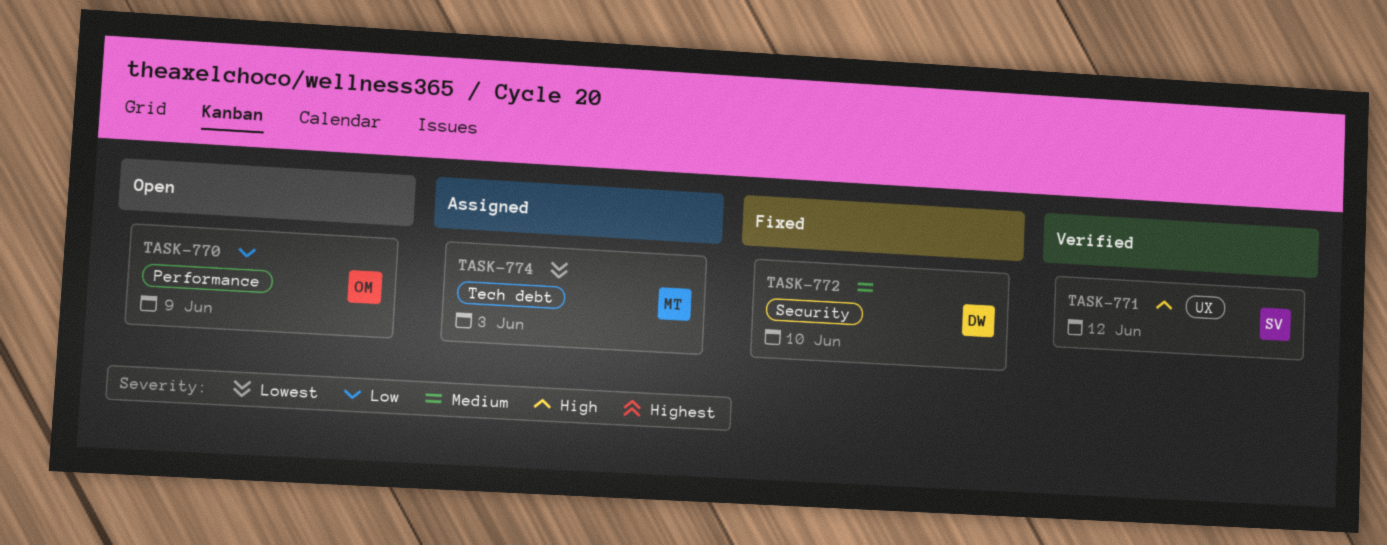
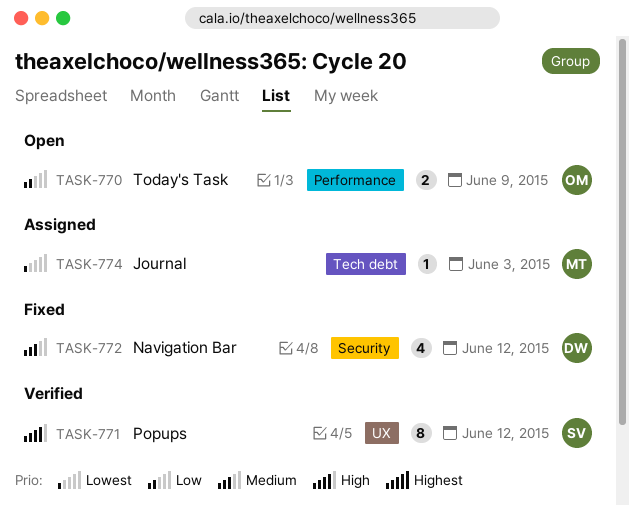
TASK-772, due: Jun 10 -> Jun 12

